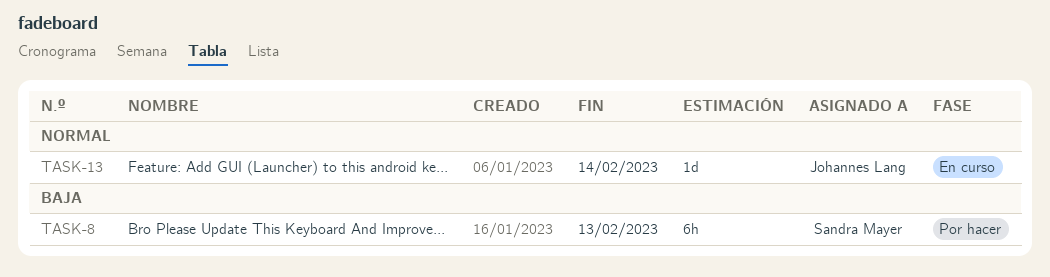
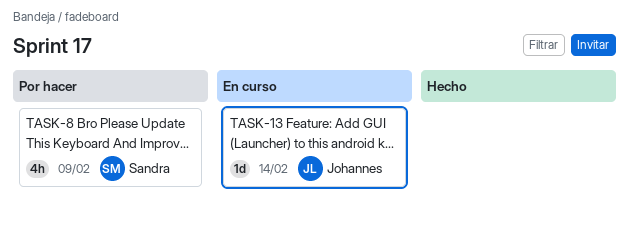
TASK-8, estimate: 6h -> 4h
TASK-8, due: Feb 13 -> Feb 9

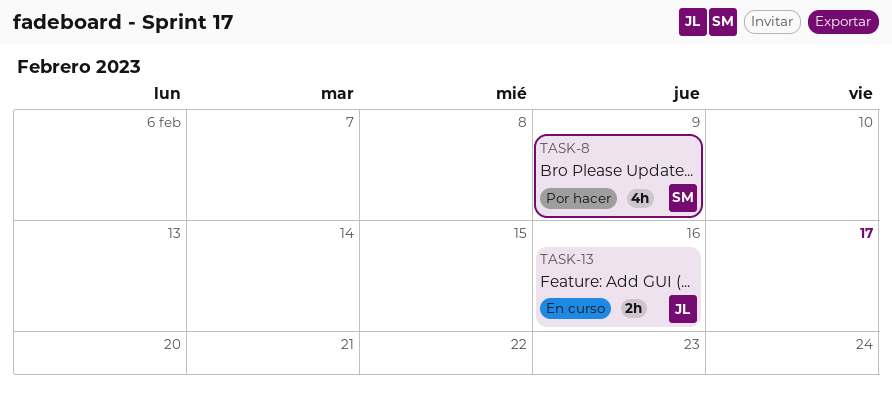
TASK-13, estimate: 1d -> 2h
TASK-13, due: Feb 14 -> Feb 16

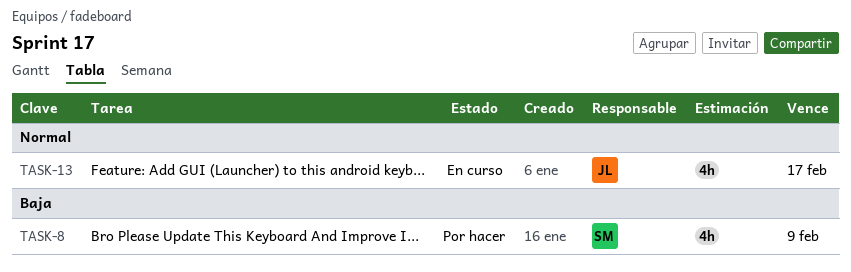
TASK-13, estimate: 2h -> 4h
TASK-13, due: Feb 16 -> Feb 17

